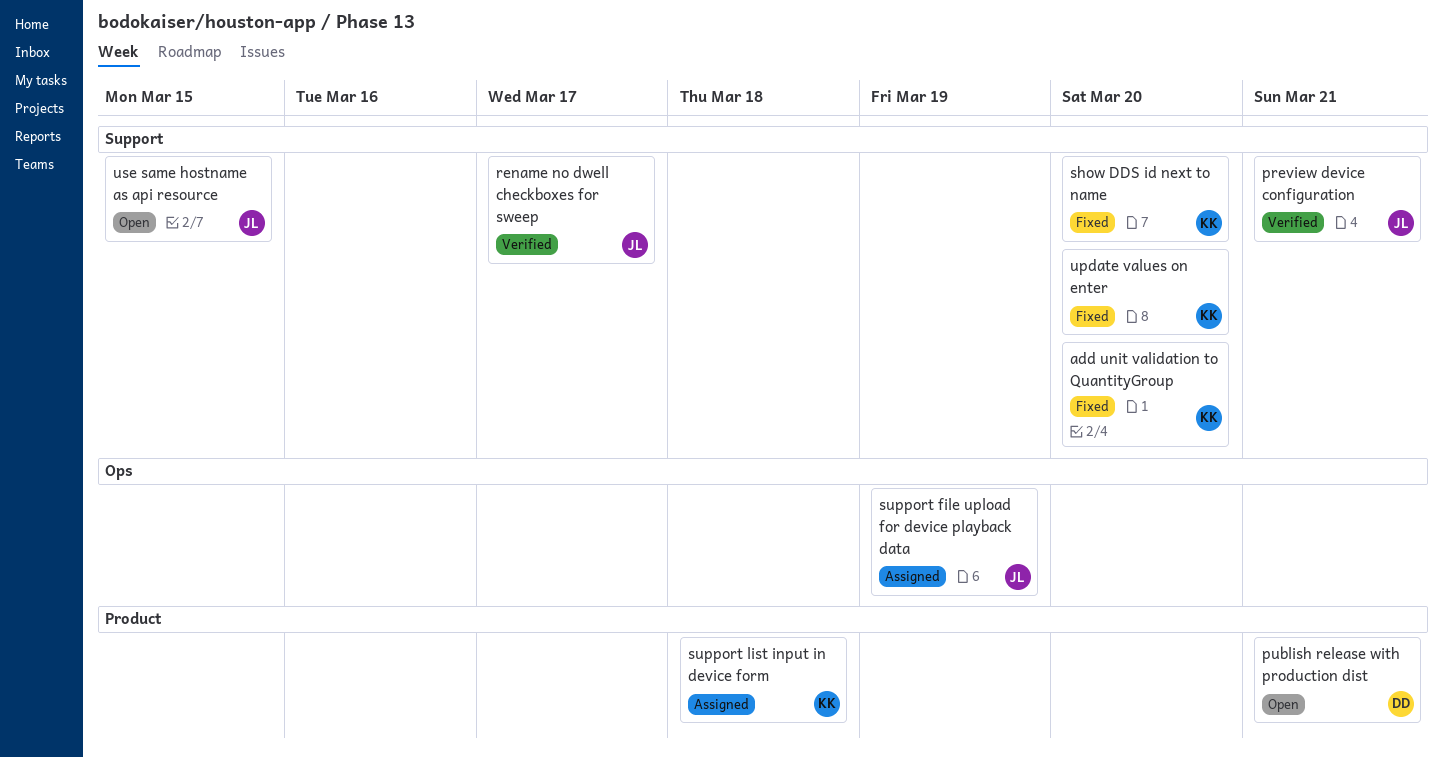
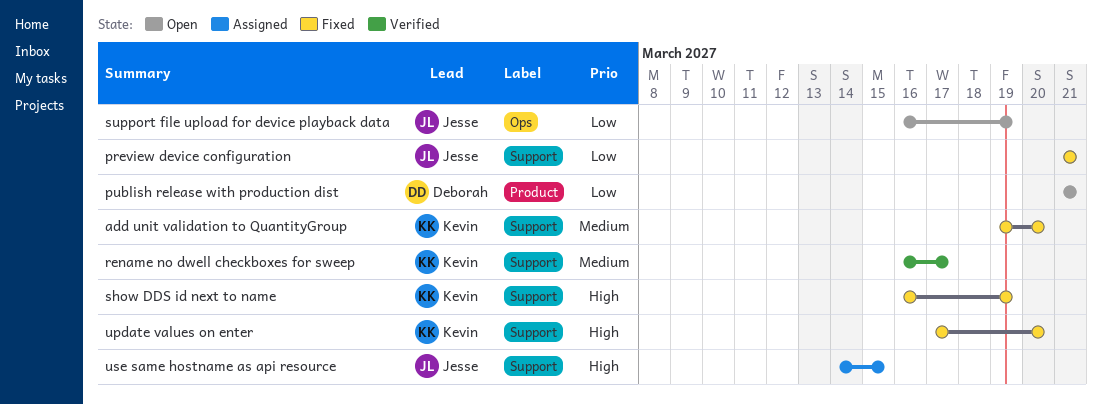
preview device configuration, status: Verified -> Fixed
rename no dwell checkboxes for sweep, owner: Jesse -> Kevin
show DDS id next to name, due: Mar 20 -> Mar 19
support file upload for device playback data, status: Assigned -> Open
support list input in device form: present -> none
use same hostname as api resource, status: Open -> Assigned

